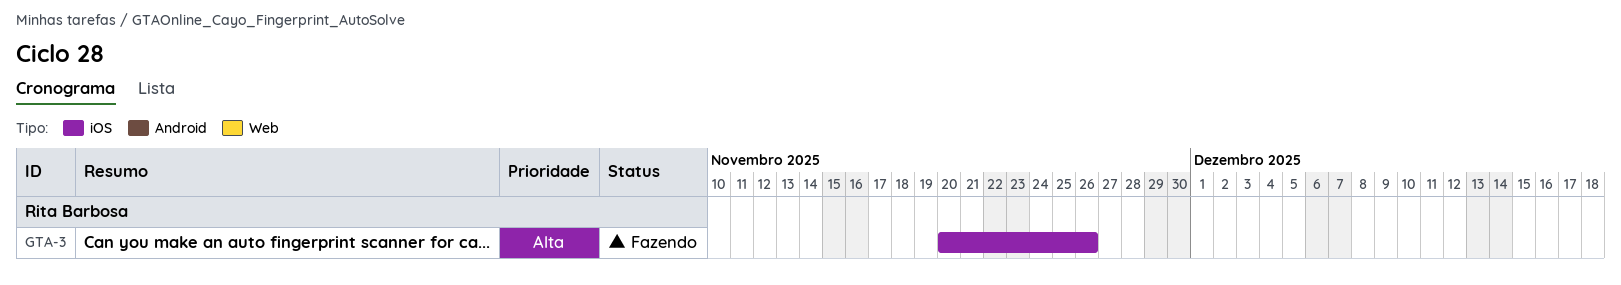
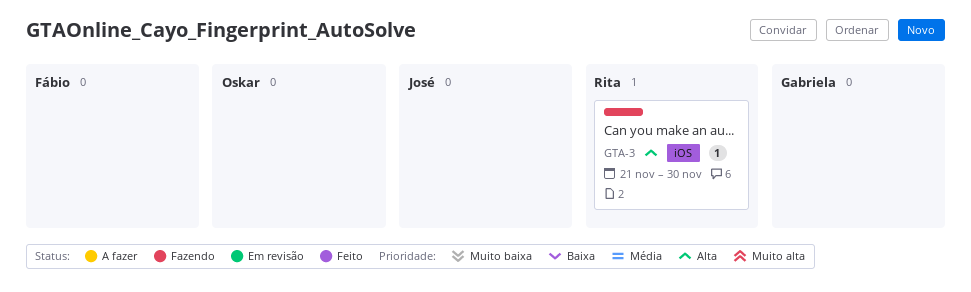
GTA-3, start: Nov 20 -> Nov 21
GTA-3, due: Nov 26 -> Nov 30

